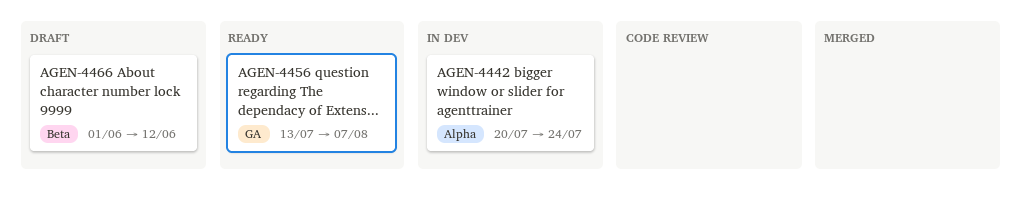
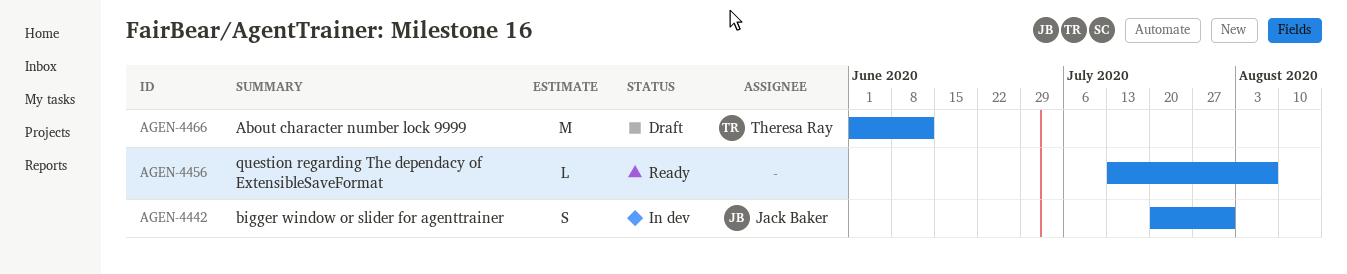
AGEN-4442, due: Jul 24 -> Jul 31

